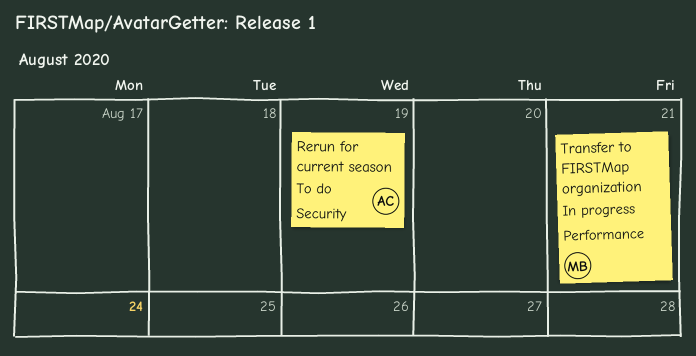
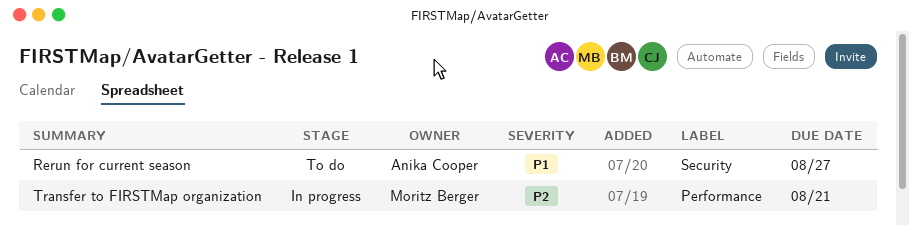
Rerun for current season, due: Aug 19 -> Aug 27

